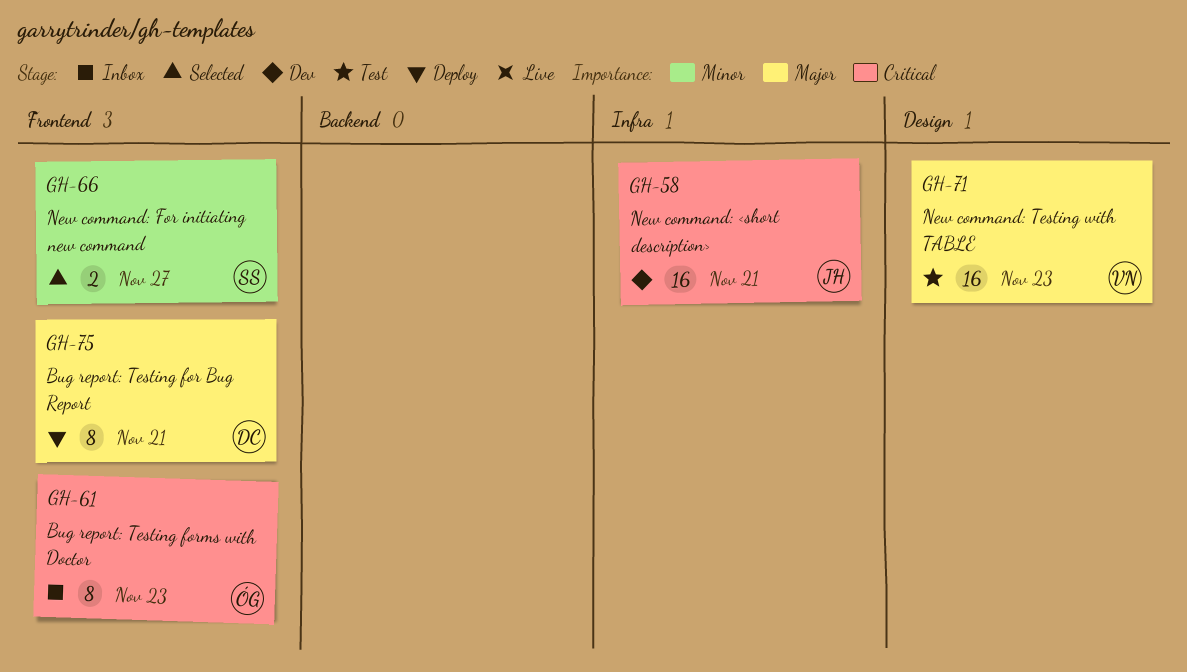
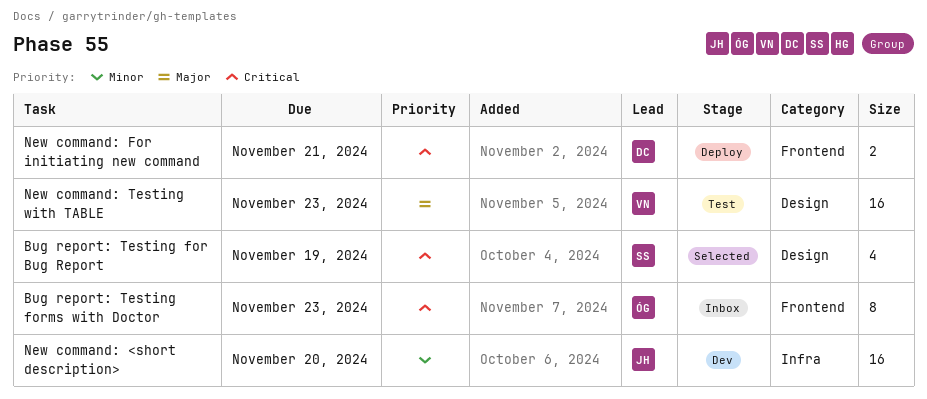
Bug report: Testing for Bug Report, status: Deploy -> Selected
Bug report: Testing for Bug Report, owner: DC -> SS
Bug report: Testing for Bug Report, priority: Major -> Critical
Bug report: Testing for Bug Report, label: Frontend -> Design
Bug report: Testing for Bug Report, estimate: 8 -> 4
Bug report: Testing for Bug Report, due: Nov 21 -> Nov 19
New command: <short description>, priority: Critical -> Minor
New command: <short description>, due: Nov 21 -> Nov 20
New command: For initiating new command, status: Selected -> Deploy
New command: For initiating new command, owner: SS -> DC
New command: For initiating new command, priority: Minor -> Critical
New command: For initiating new command, due: Nov 27 -> Nov 21

